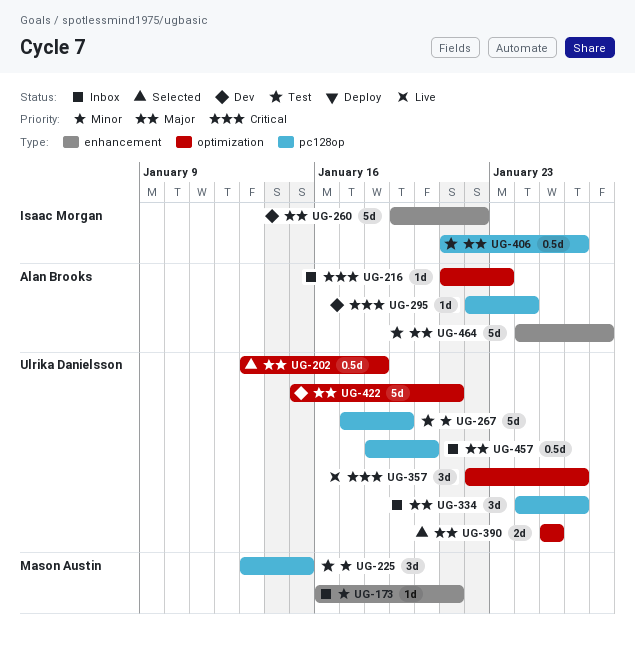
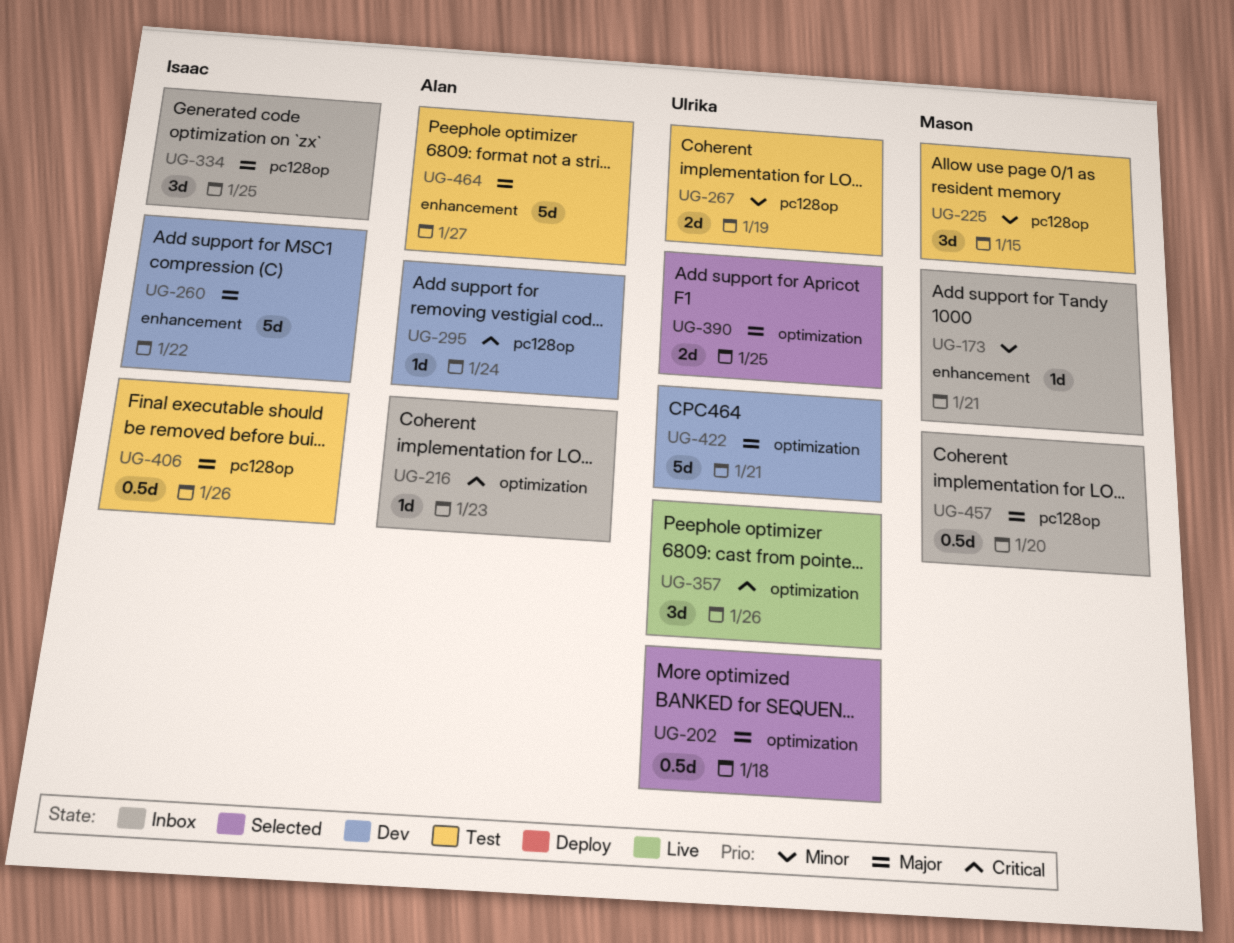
UG-267, estimate: 5d -> 2d
UG-334, owner: Ulrika Danielsson -> Isaac Morgan
UG-334, due: Jan 26 -> Jan 25
UG-457, owner: Ulrika Danielsson -> Mason Austin

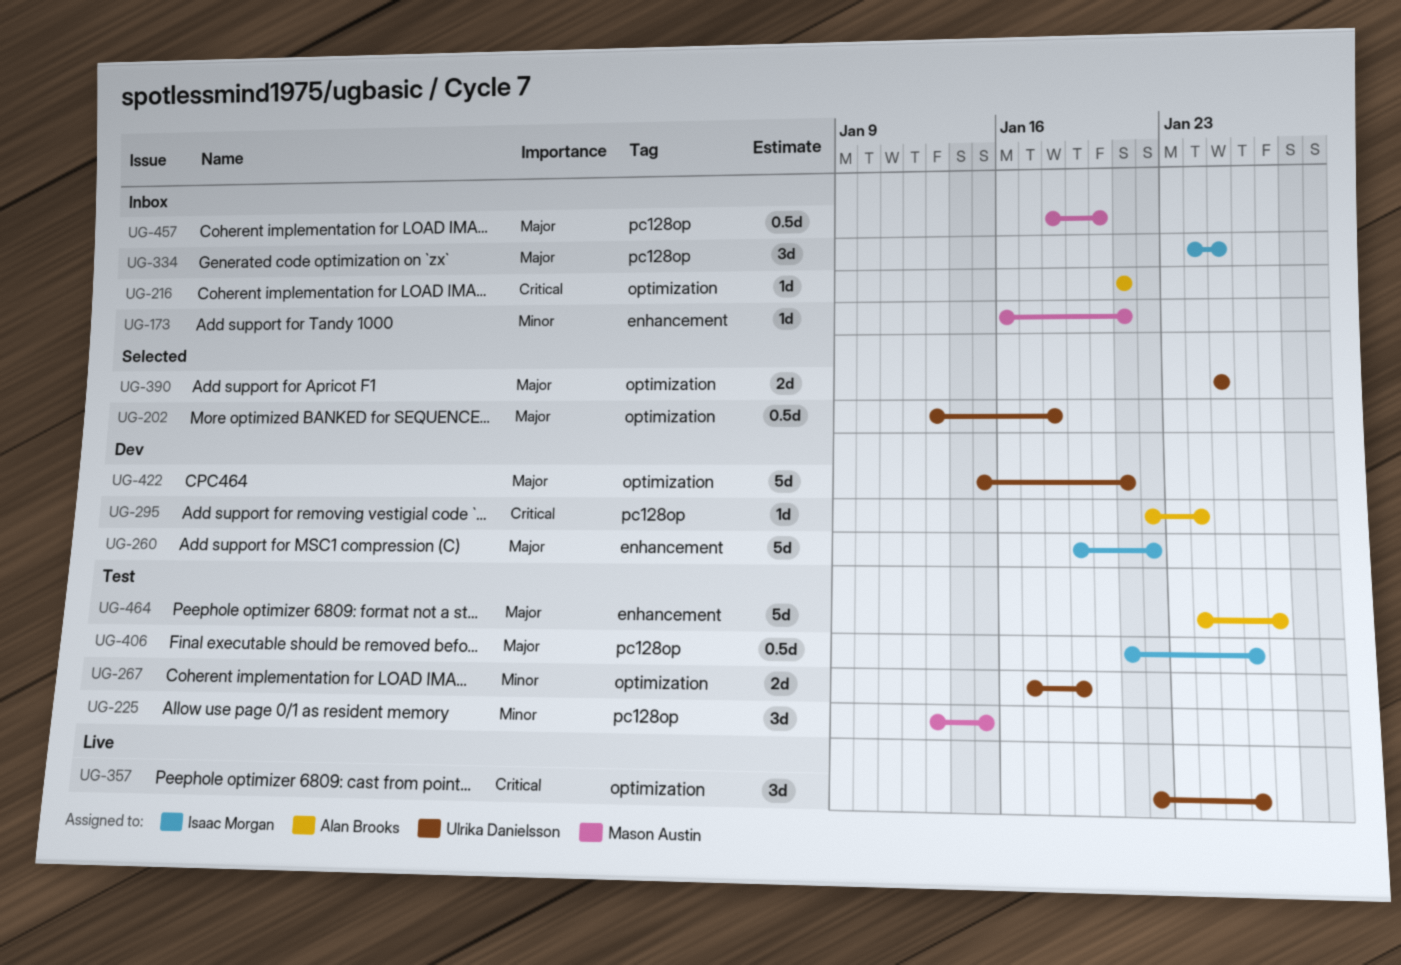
UG-216, due: Jan 23 -> Jan 21
UG-267, label: pc128op -> optimization

